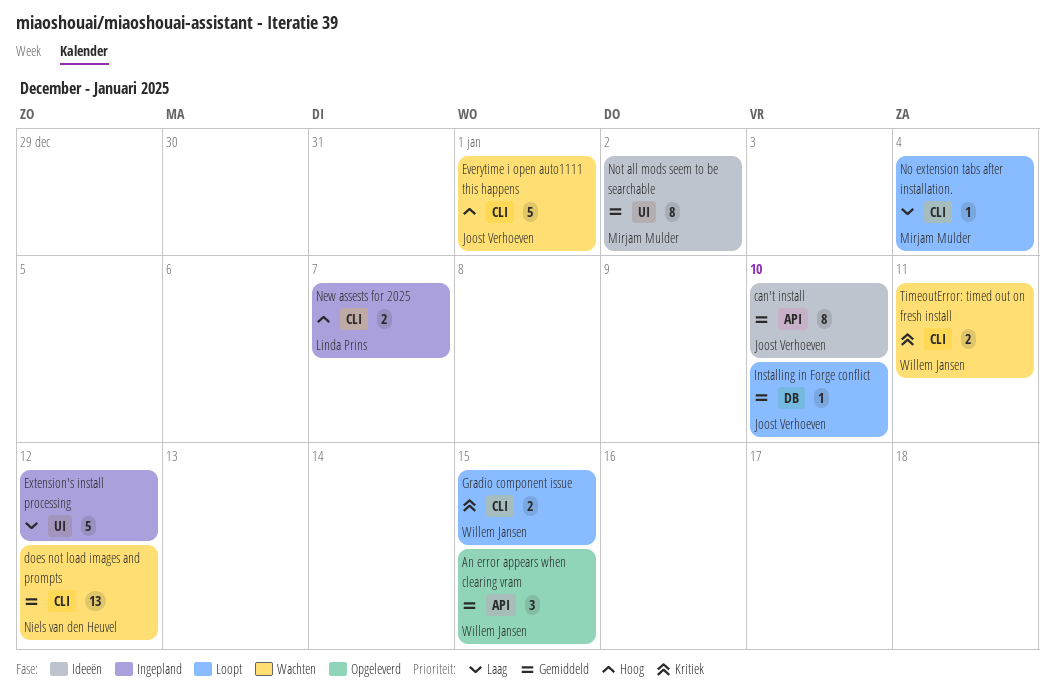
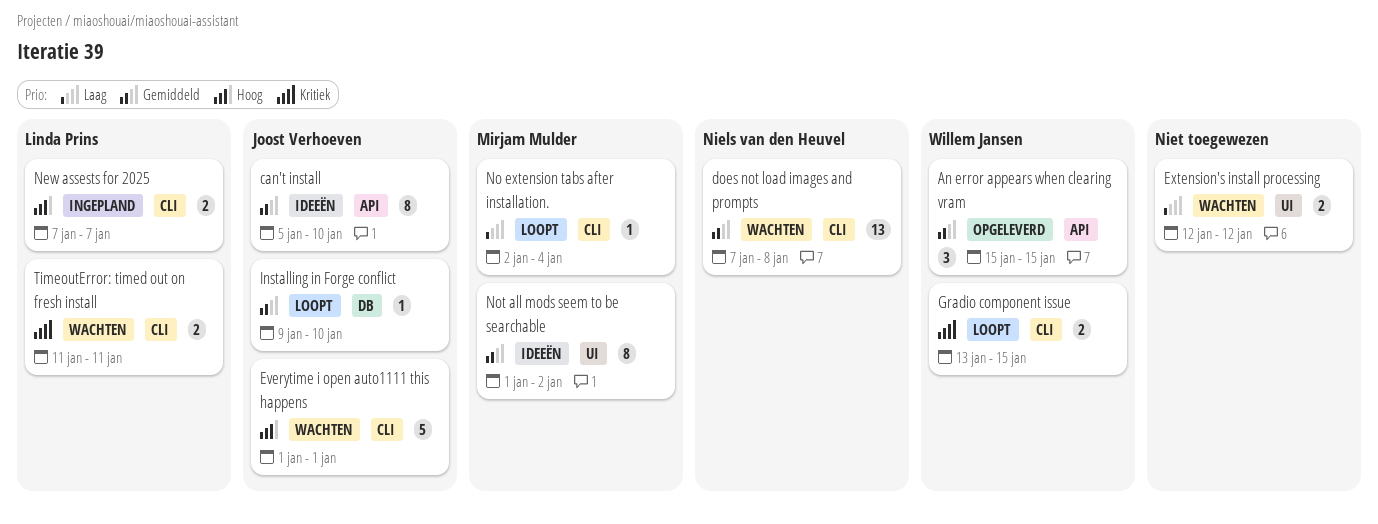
does not load images and prompts, due: Jan 12 -> Jan 8
Extension's install processing, status: Ingepland -> Wachten
Extension's install processing, estimate: 5 -> 2
TimeoutError: timed out on fresh install, owner: Willem Jansen -> Linda Prins

